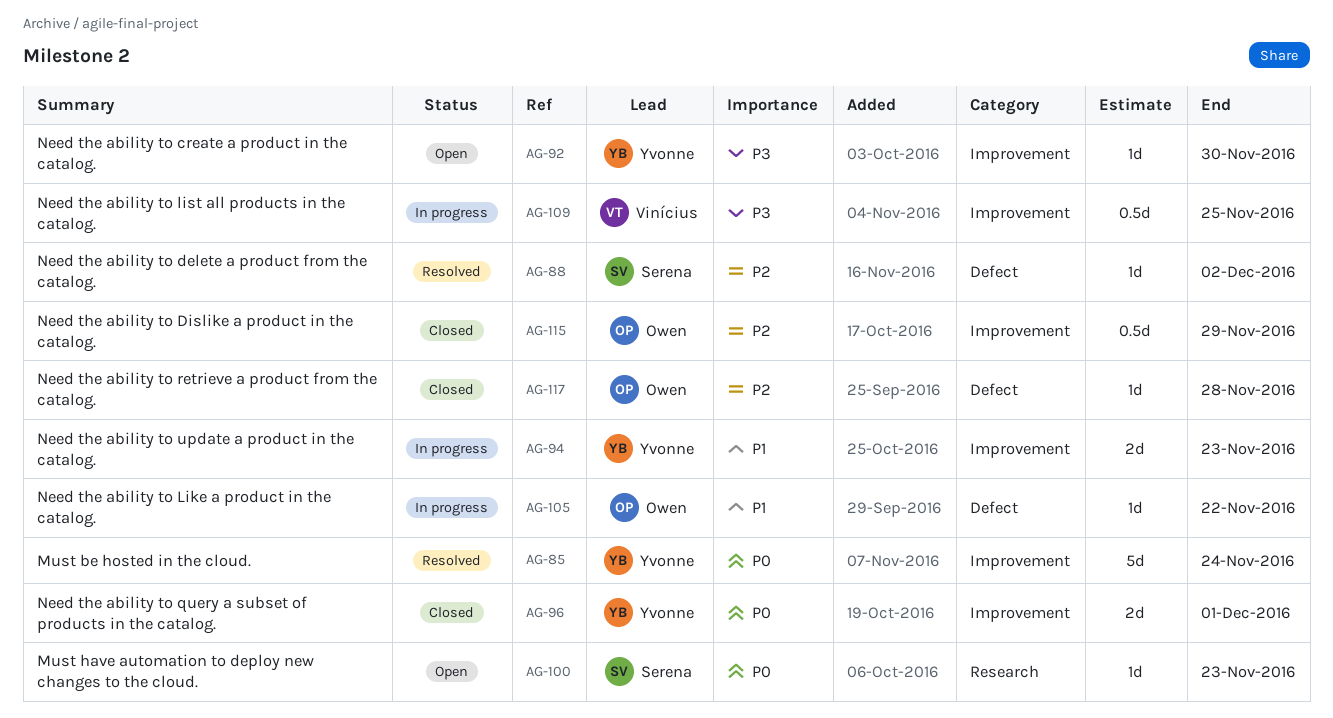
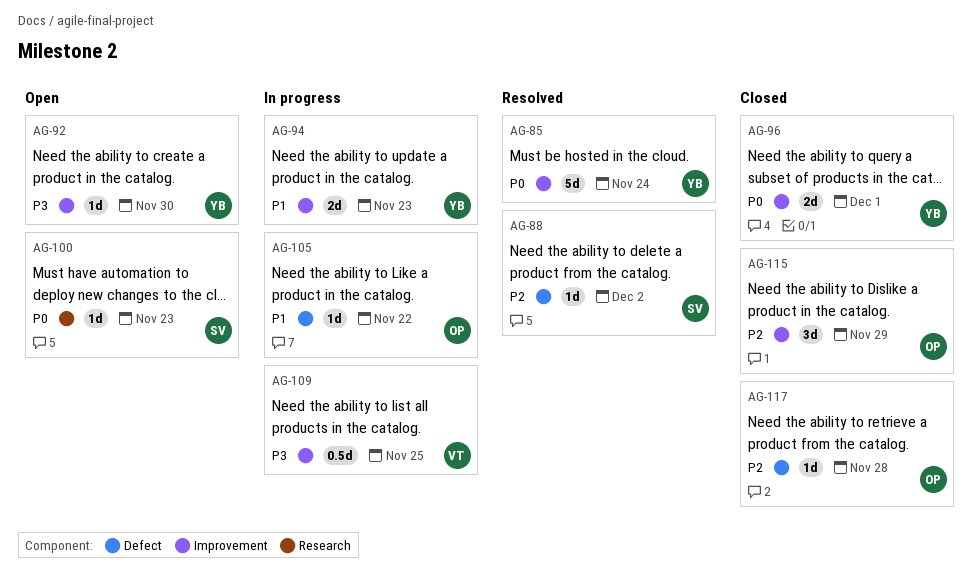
AG-115, estimate: 0.5d -> 3d

